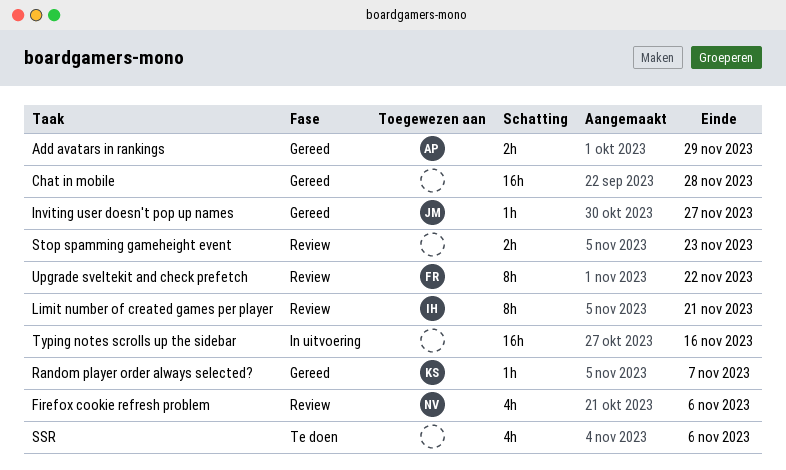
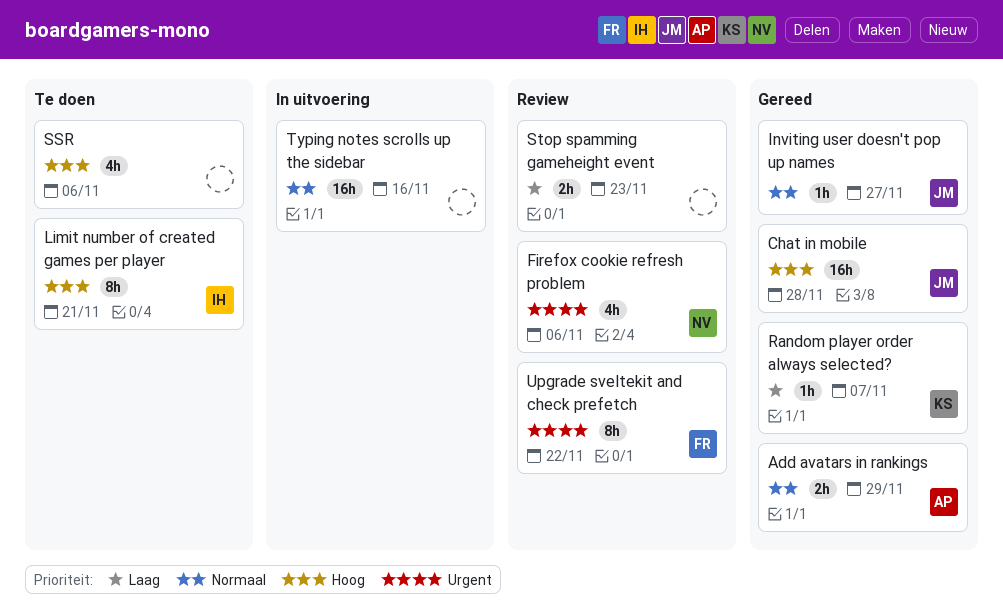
Chat in mobile, owner: none -> JM
Limit number of created games per player, status: Review -> Te doen

